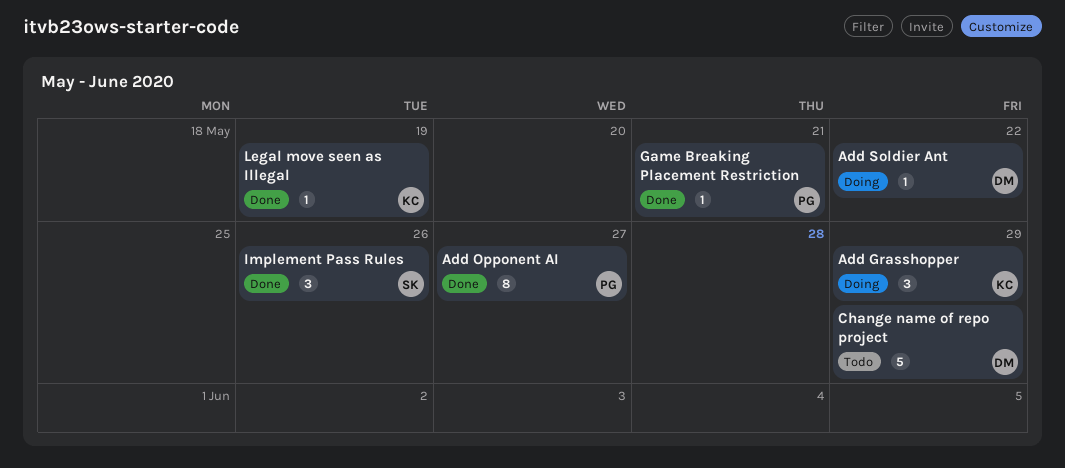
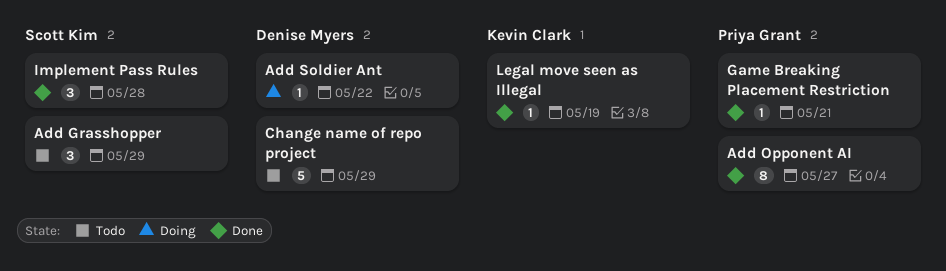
Add Grasshopper, status: Doing -> Todo
Add Grasshopper, owner: Kevin Clark -> Scott Kim
Implement Pass Rules, due: May 26 -> May 28

